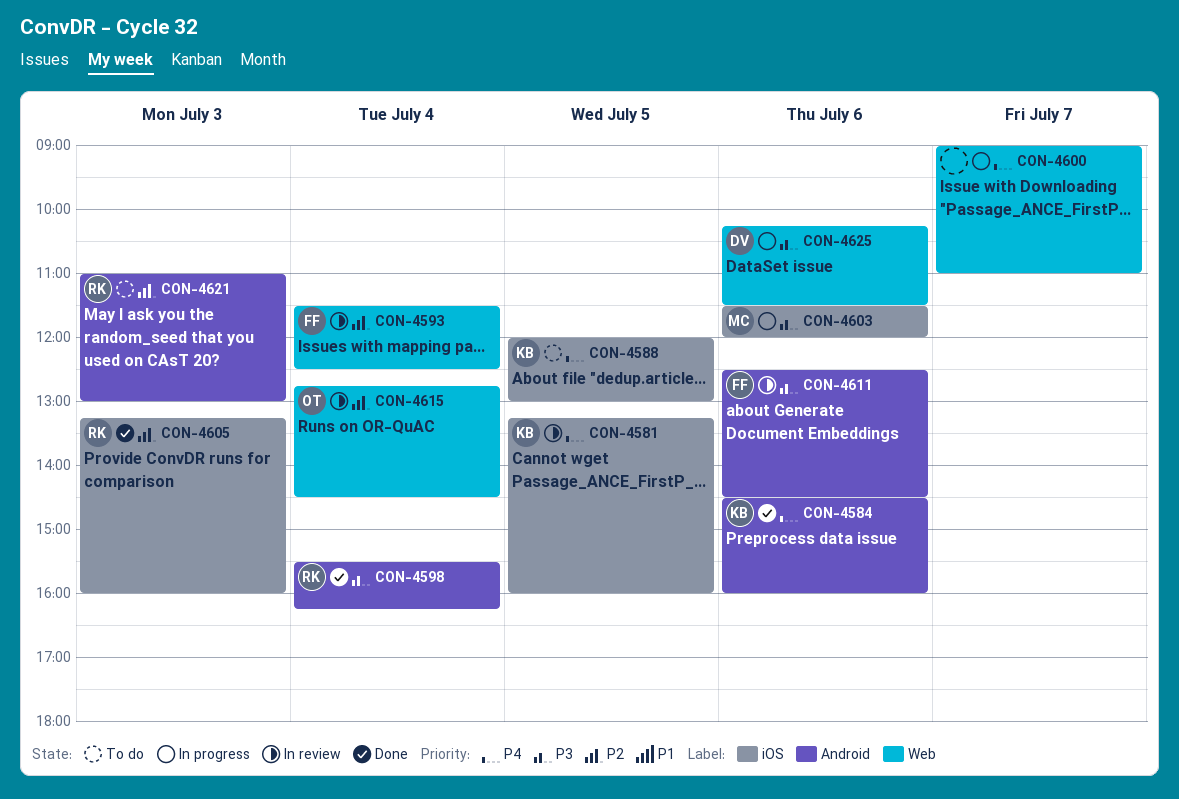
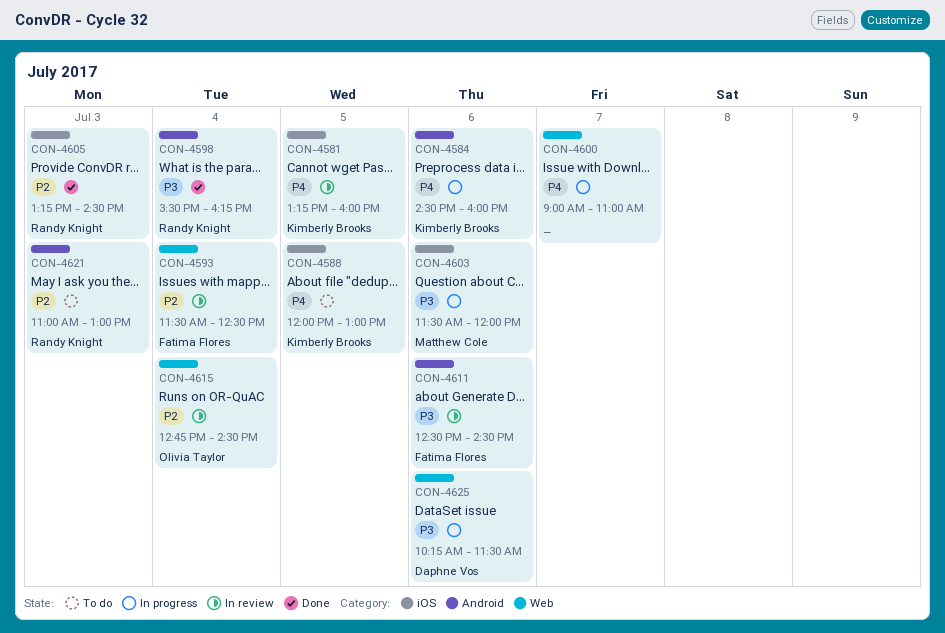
CON-4584, status: Done -> In progress
CON-4605, ends: 16:00 -> 14:30

